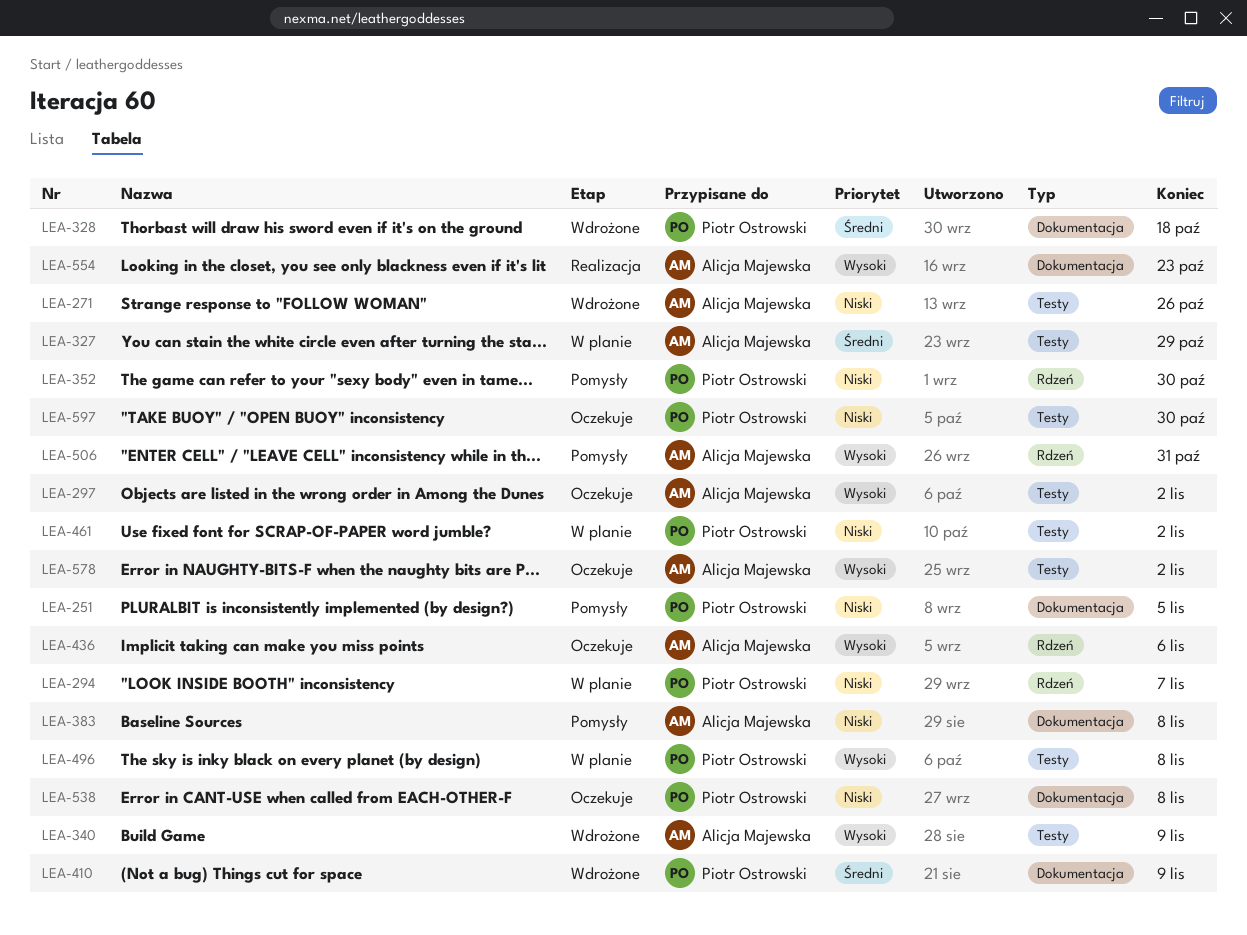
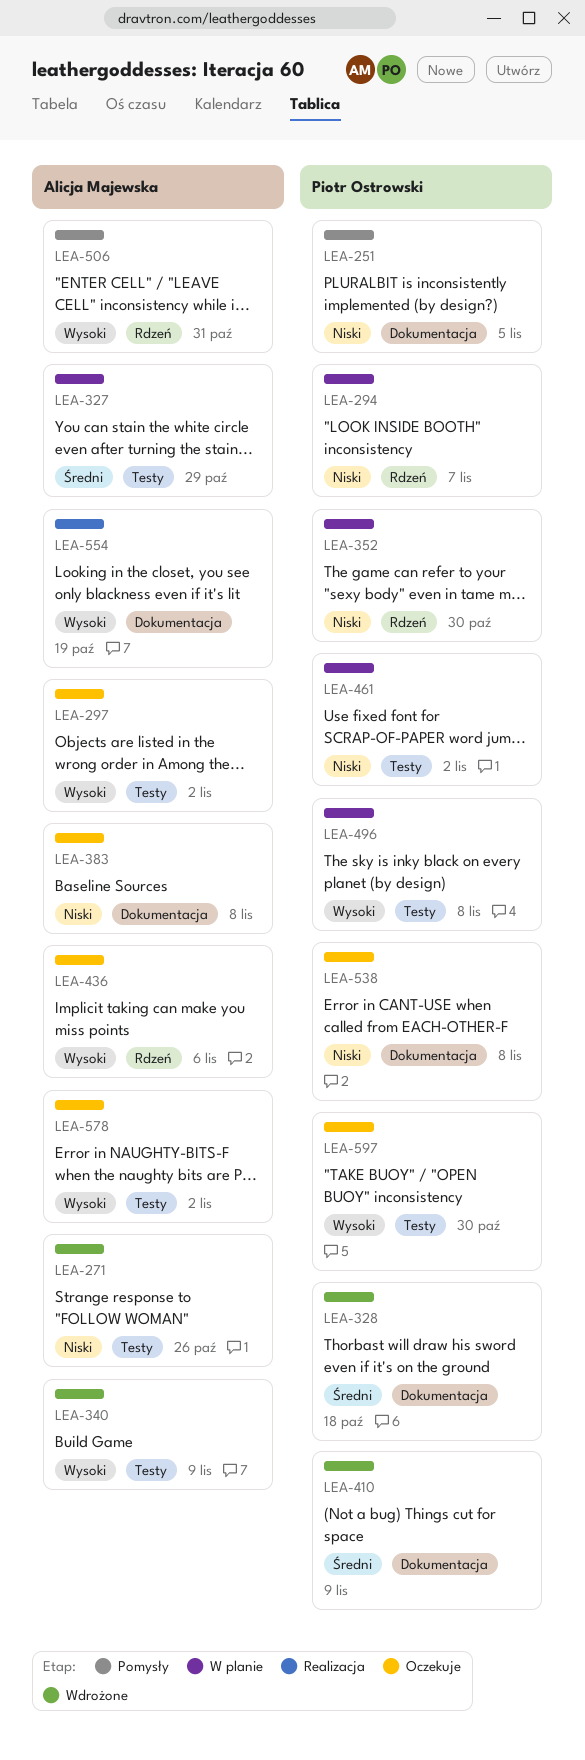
LEA-352, status: Pomysły -> W planie
LEA-383, status: Pomysły -> Oczekuje
LEA-554, due: Oct 23 -> Oct 19
LEA-597, priority: Niski -> Wysoki

